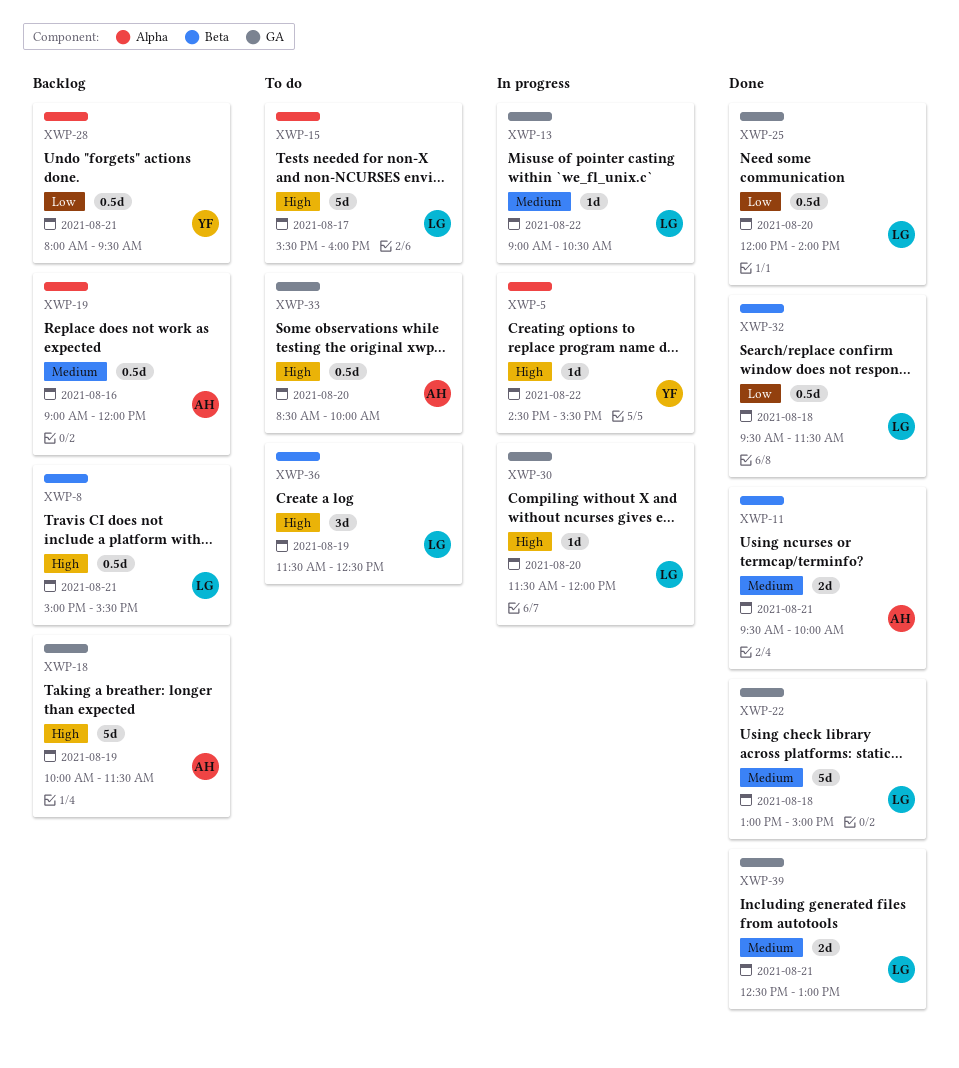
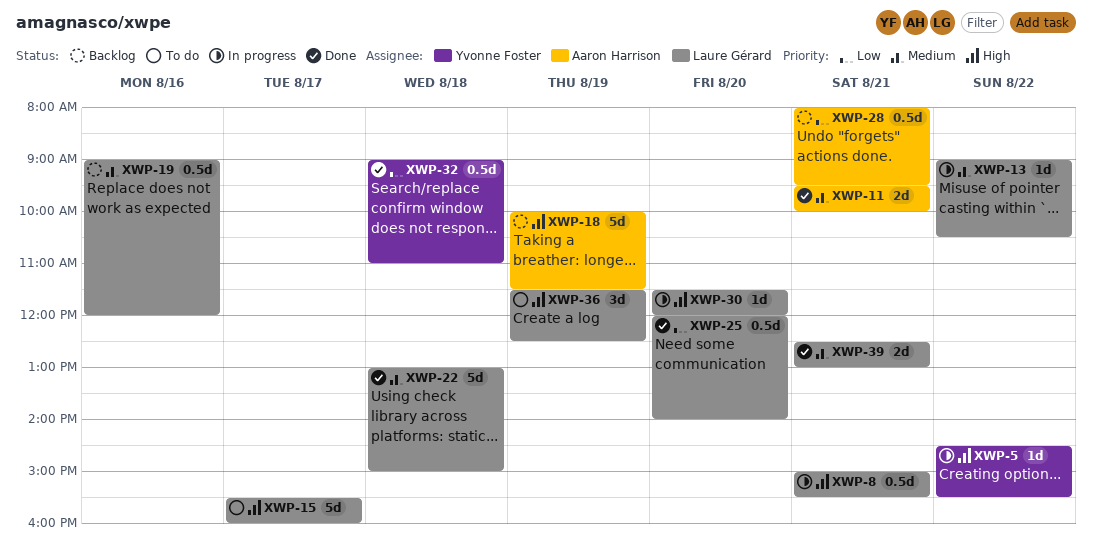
XWP-8, status: Backlog -> In progress
XWP-19, owner: Aaron Harrison -> Laure Gérard
XWP-28, owner: Yvonne Foster -> Aaron Harrison
XWP-32, owner: Laure Gérard -> Yvonne Foster
XWP-32, begins: 09:30 -> 09:00
XWP-32, ends: 11:30 -> 11:00
XWP-33: present -> none

